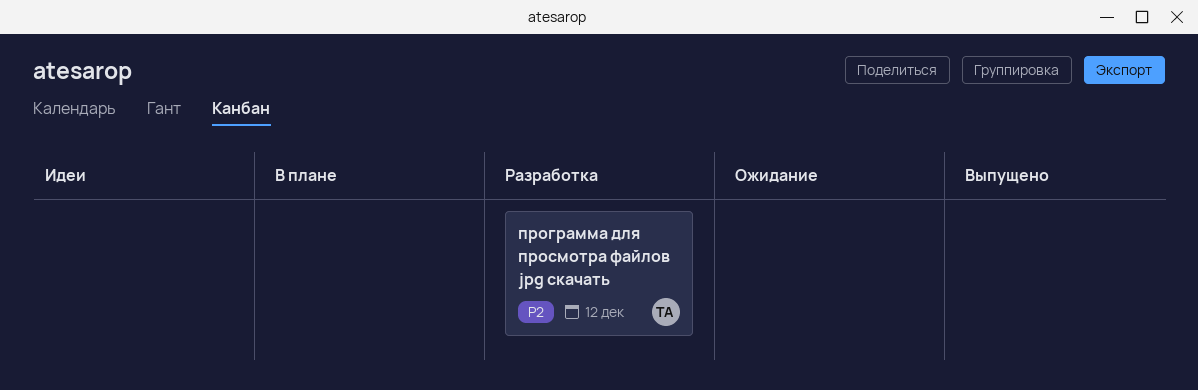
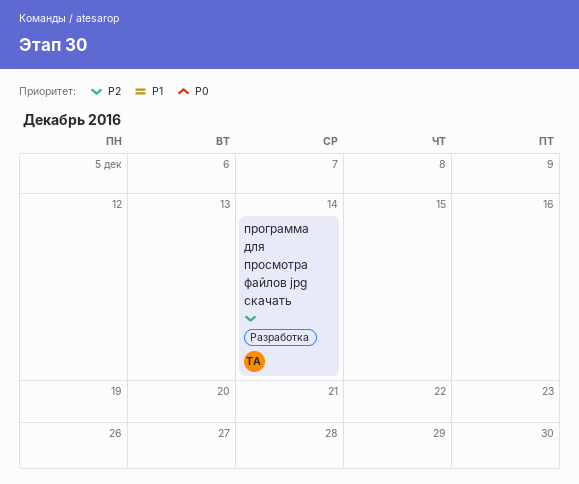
программа для просмотра файлов jpg скачать, due: Dec 12 -> Dec 14

